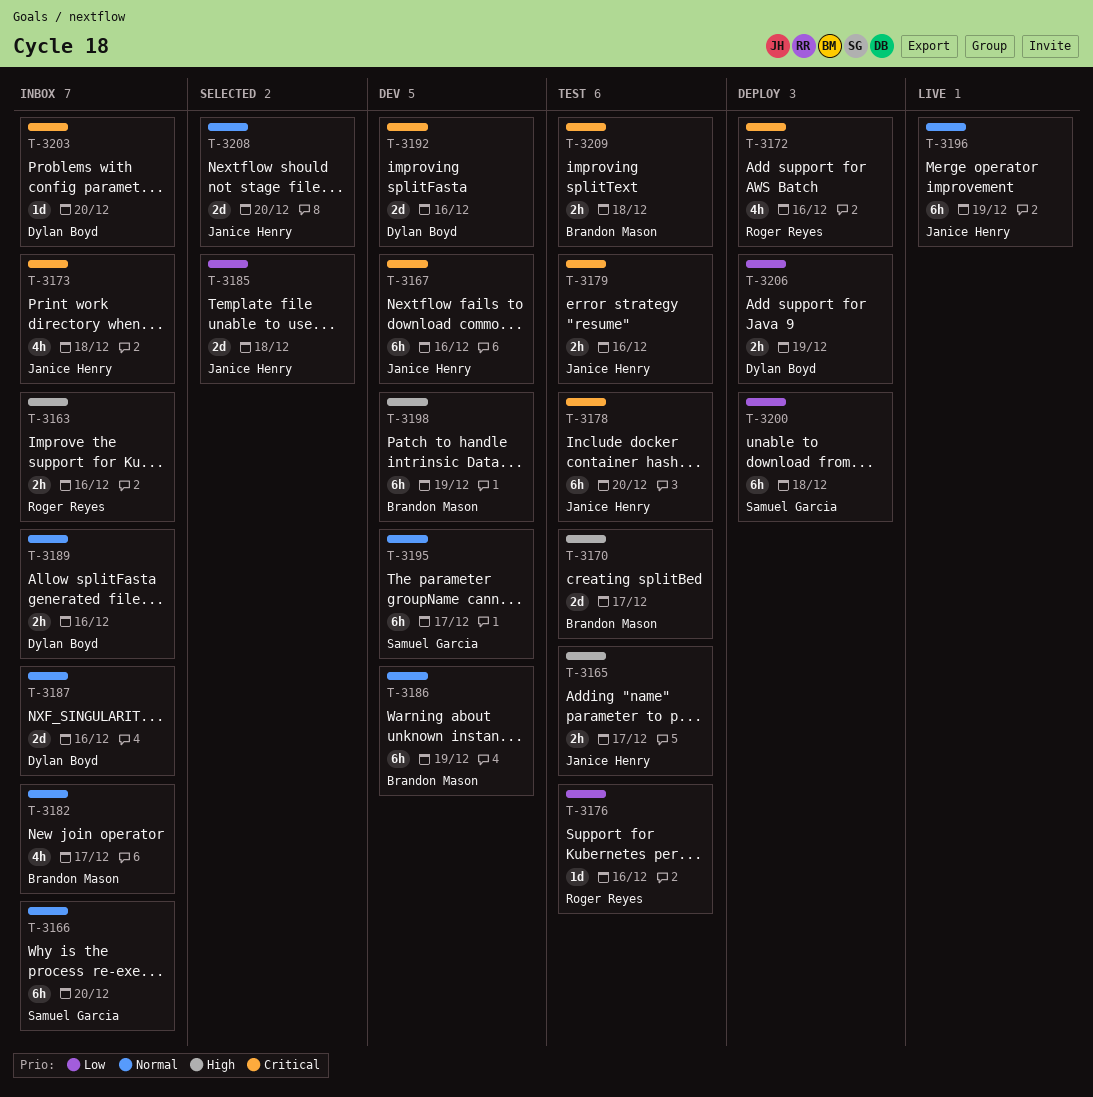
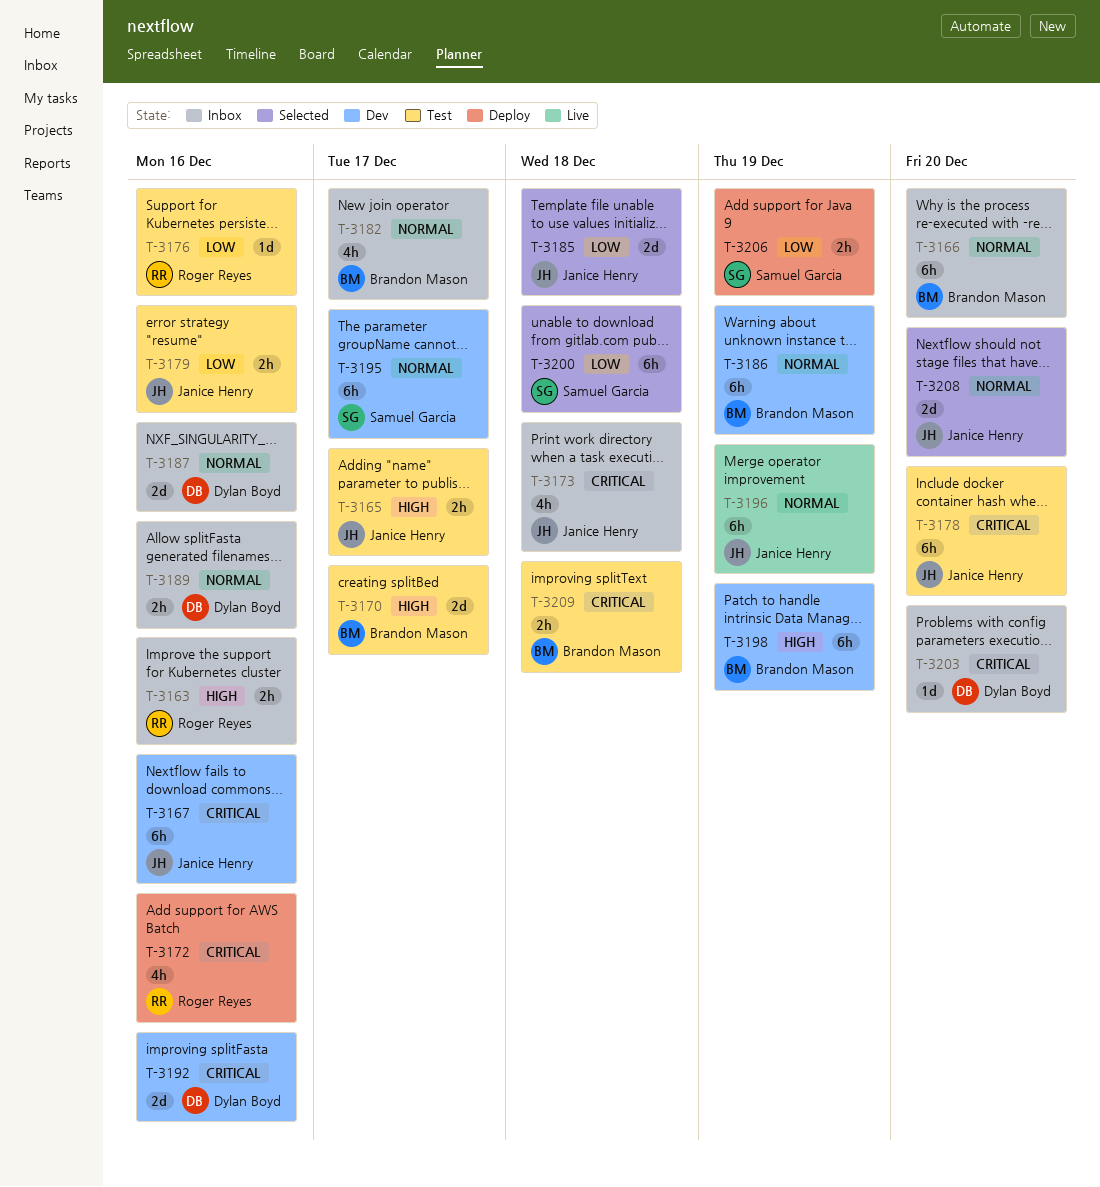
T-3166, owner: Samuel Garcia -> Brandon Mason
T-3179, priority: Critical -> Low
T-3200, status: Deploy -> Selected
T-3206, owner: Dylan Boyd -> Samuel Garcia

